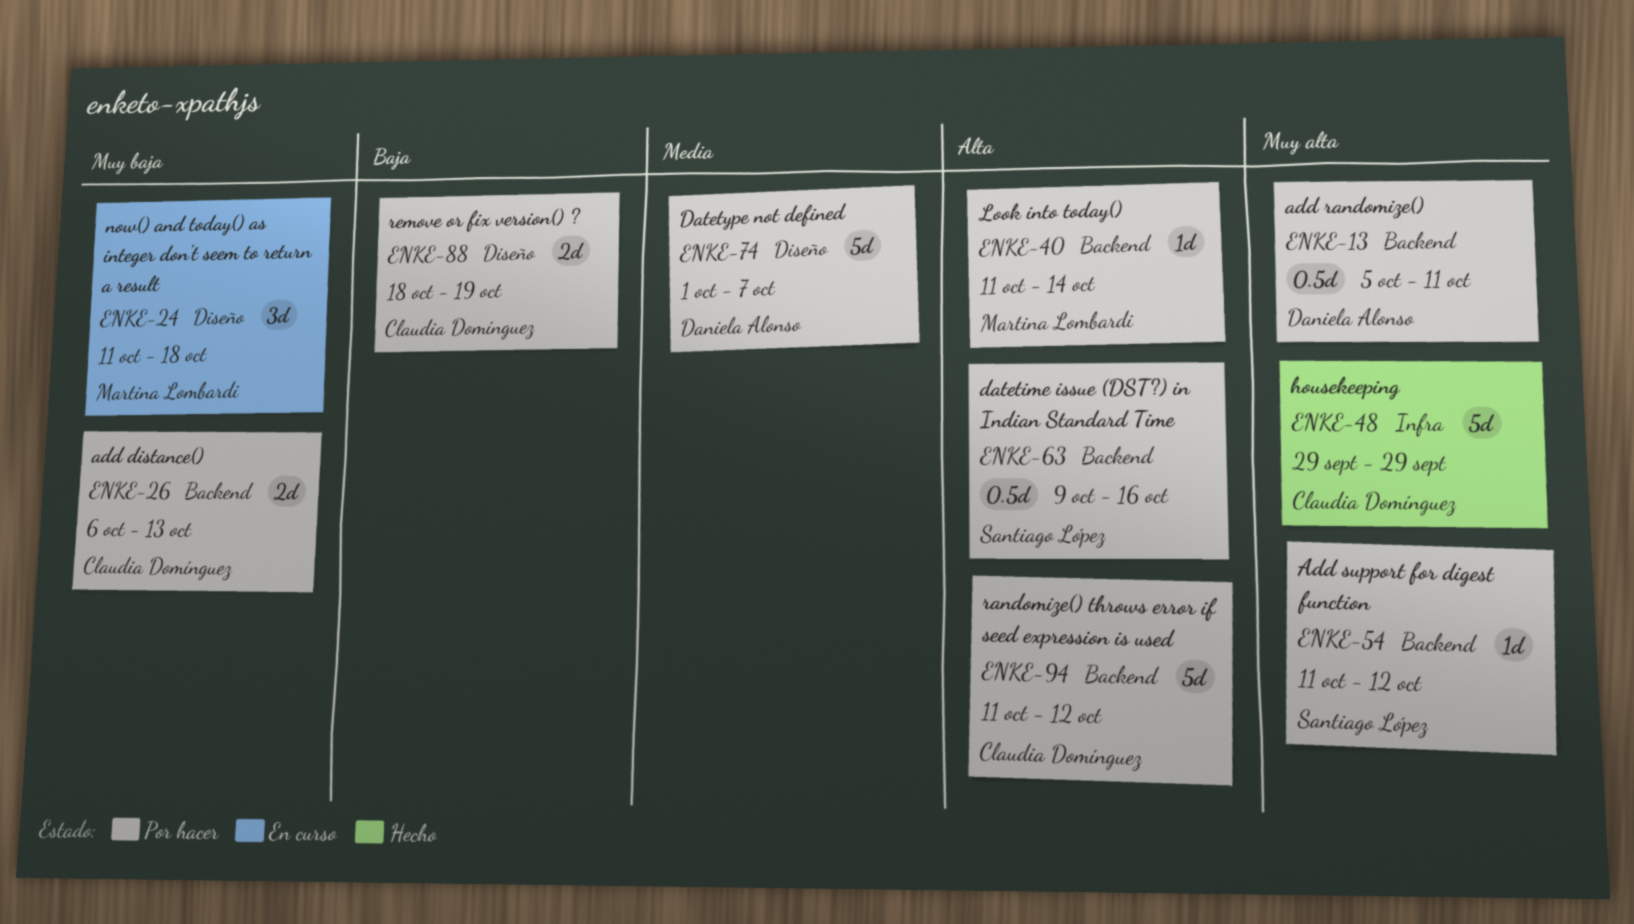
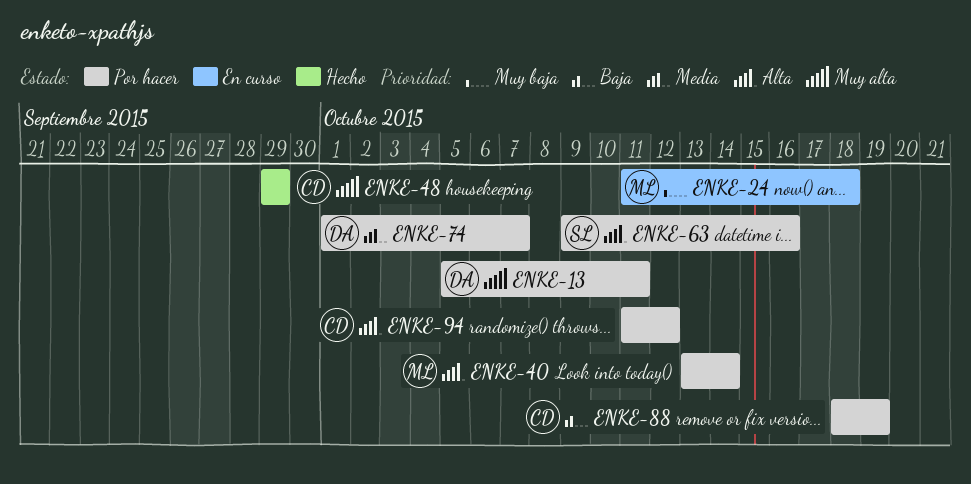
ENKE-26: present -> none
ENKE-40, start: Oct 11 -> Oct 13
ENKE-54: present -> none

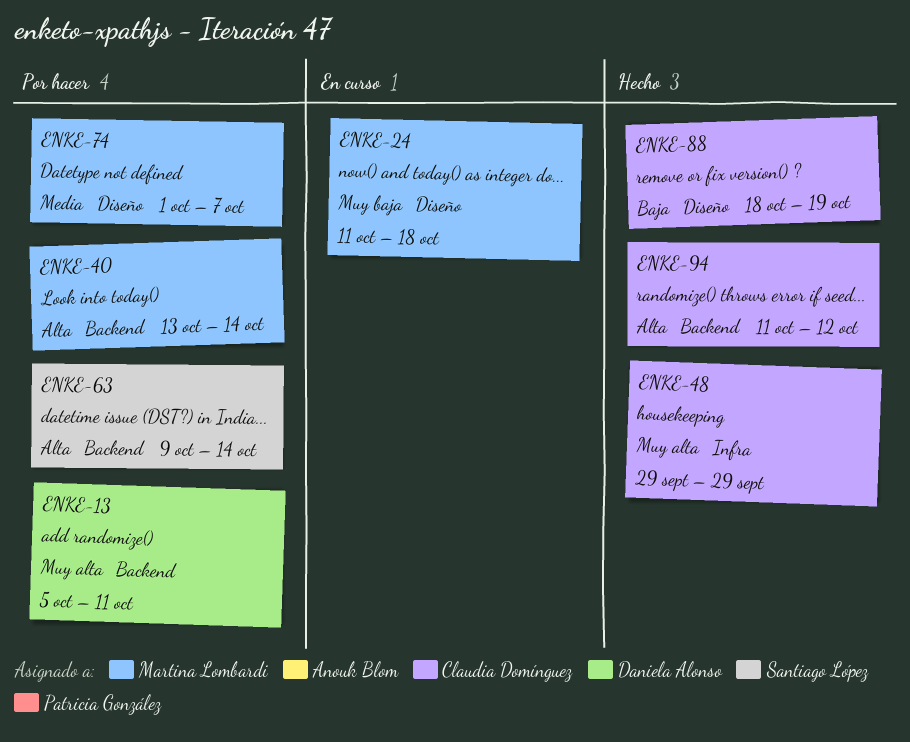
ENKE-63, due: Oct 16 -> Oct 14
ENKE-74, owner: Daniela Alonso -> Martina Lombardi
ENKE-88, status: Por hacer -> Hecho
ENKE-94, status: Por hacer -> Hecho

